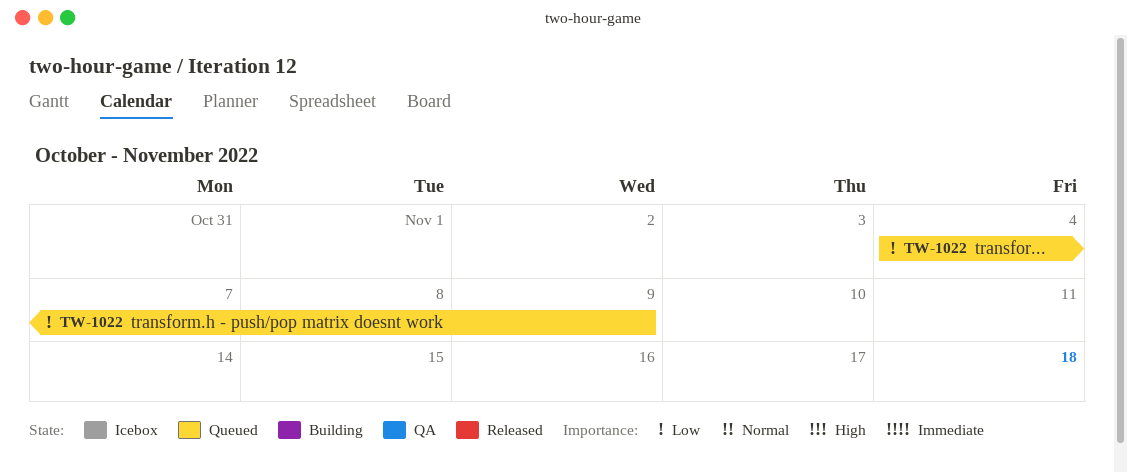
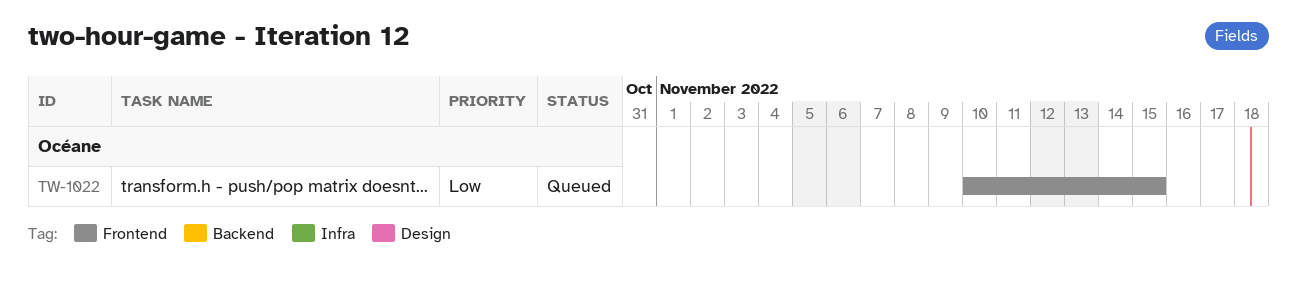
TW-1022, start: Nov 4 -> Nov 10
TW-1022, due: Nov 9 -> Nov 15

